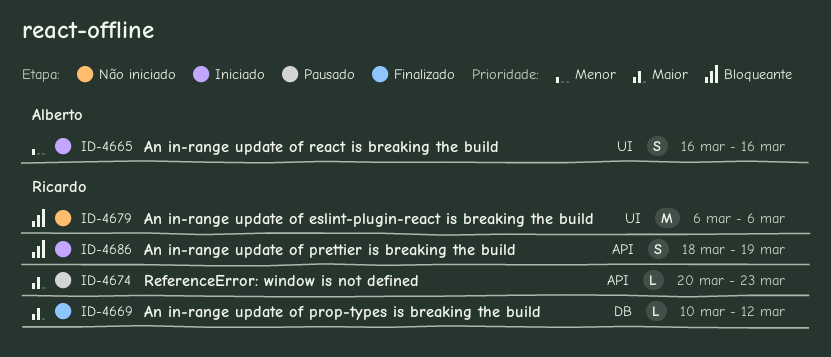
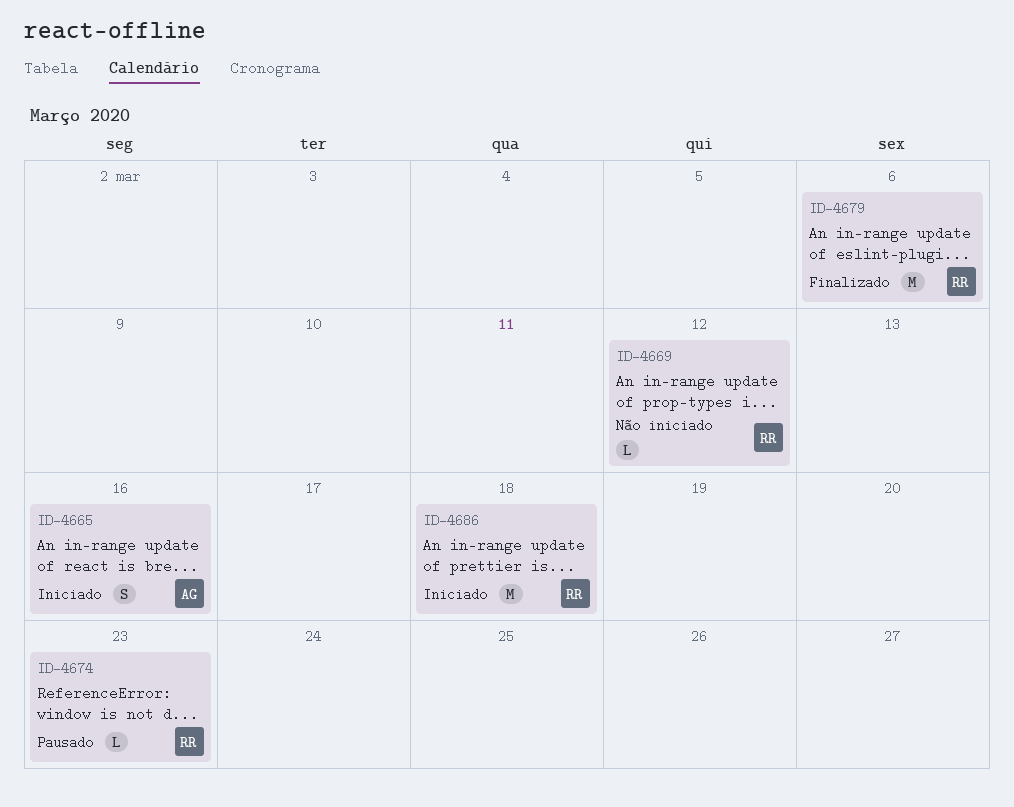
ID-4669, status: Finalizado -> Não iniciado
ID-4679, status: Não iniciado -> Finalizado
ID-4686, estimate: S -> M
ID-4686, due: Mar 19 -> Mar 18

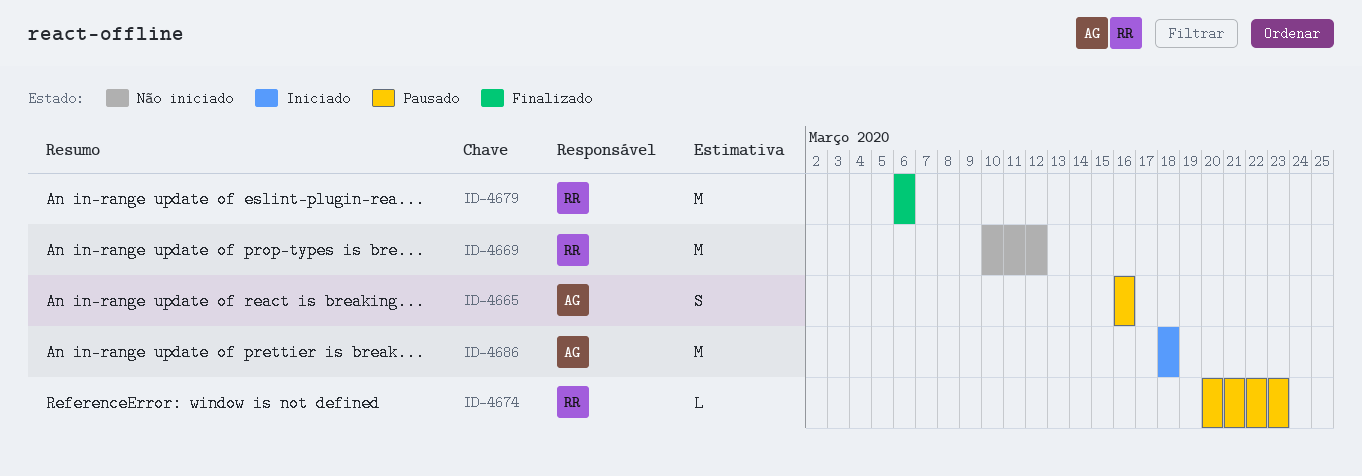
ID-4665, status: Iniciado -> Pausado
ID-4669, estimate: L -> M
ID-4686, owner: RR -> AG

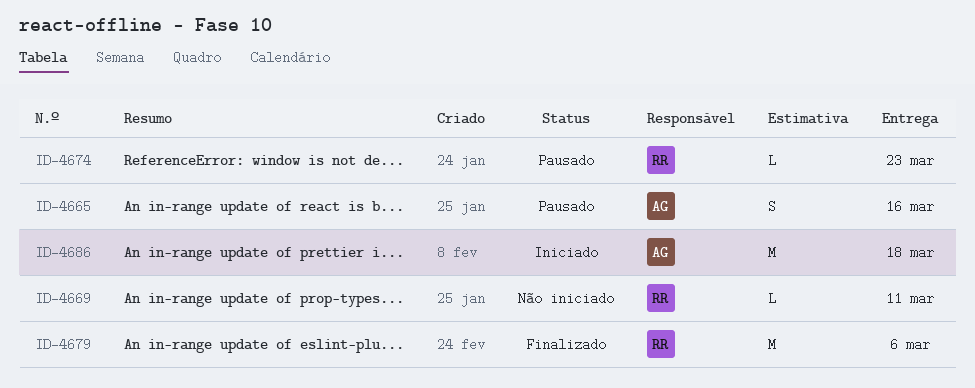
ID-4669, estimate: M -> L
ID-4669, due: Mar 12 -> Mar 11

